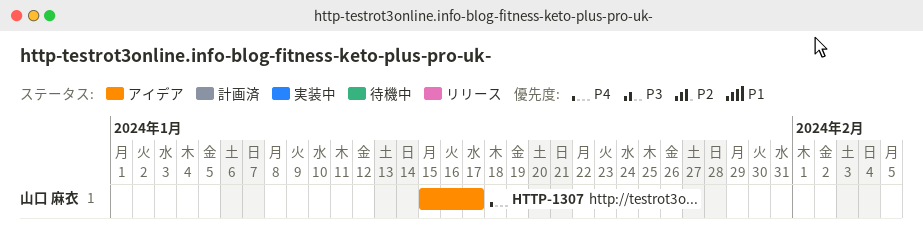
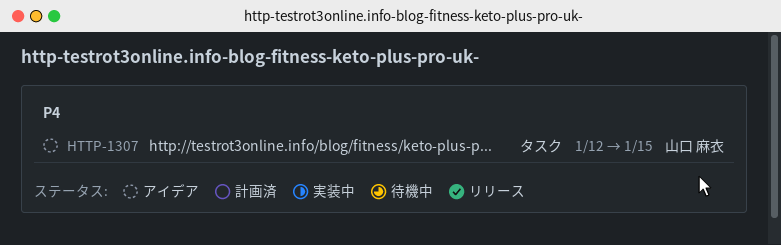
HTTP-1307, start: Jan 15 -> Jan 12
HTTP-1307, due: Jan 17 -> Jan 15

